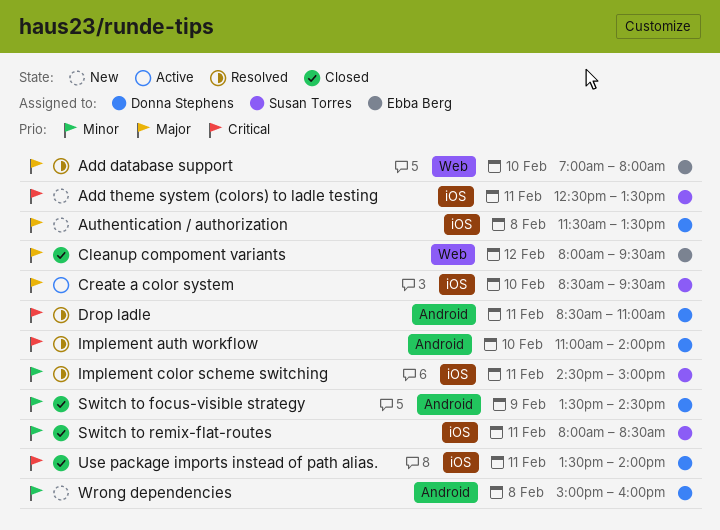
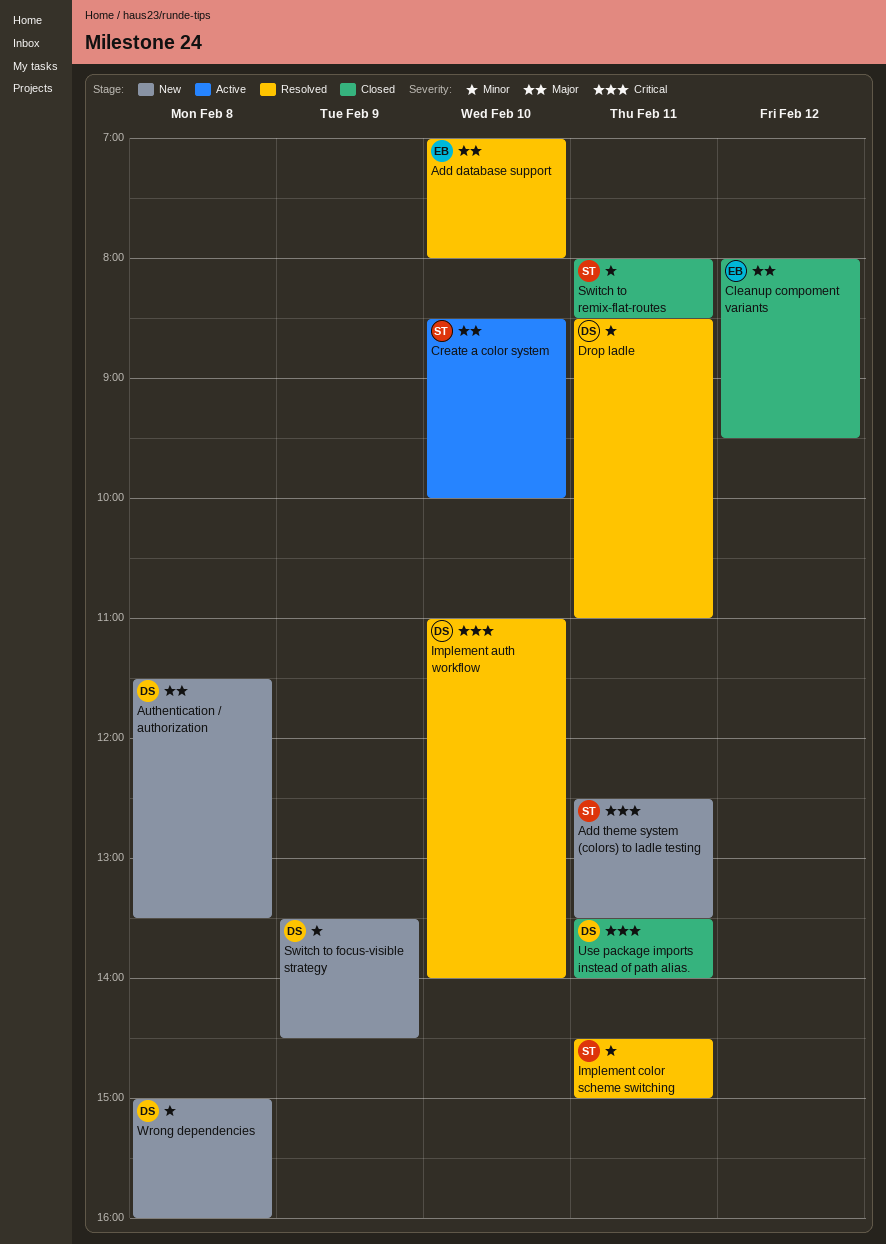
Create a color system, ends: 09:30 -> 10:00
Drop ladle, priority: Critical -> Minor
Switch to focus-visible strategy, status: Closed -> New

